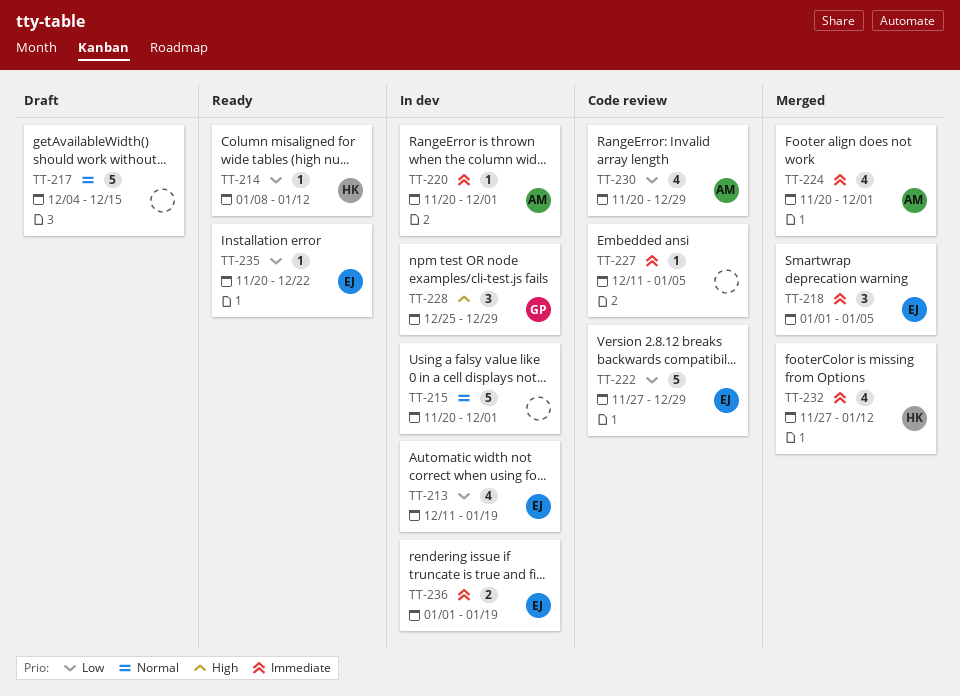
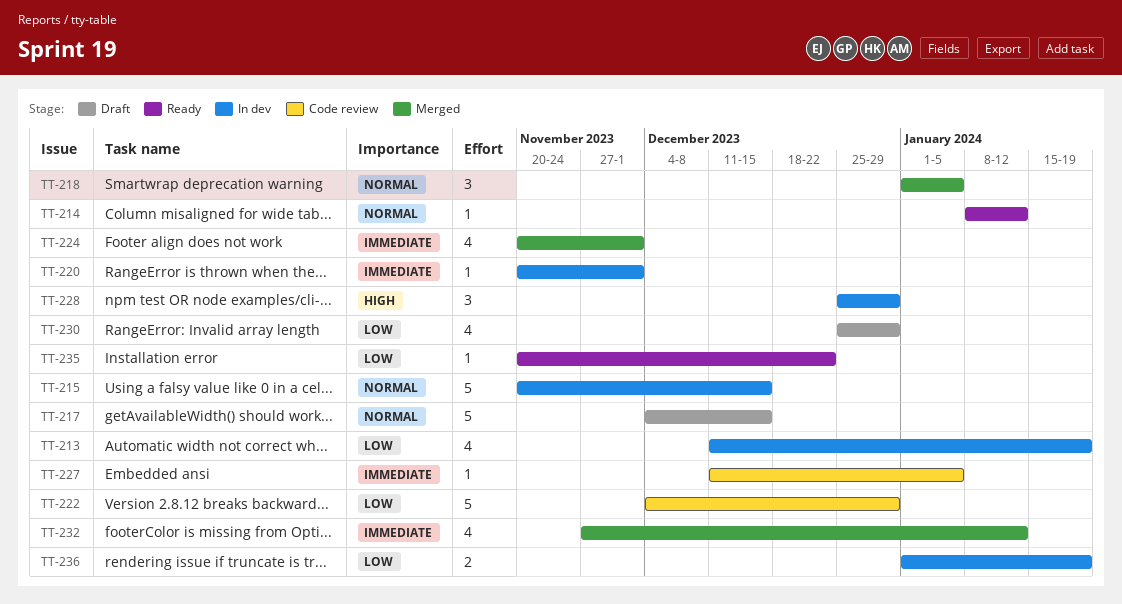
TT-214, priority: Low -> Normal
TT-215, due: Dec 1 -> Dec 15
TT-218, priority: Immediate -> Normal
TT-222, start: Nov 27 -> Dec 4
TT-230, status: Code review -> Draft
TT-230, start: Nov 20 -> Dec 25
TT-236, priority: Immediate -> Low

